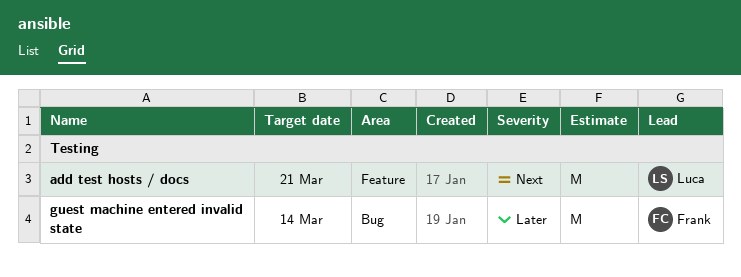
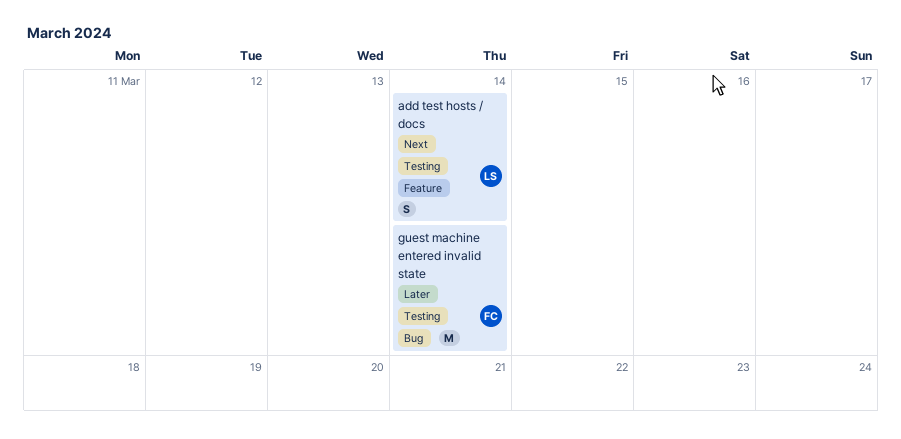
add test hosts / docs, estimate: M -> S
add test hosts / docs, due: Mar 21 -> Mar 14

